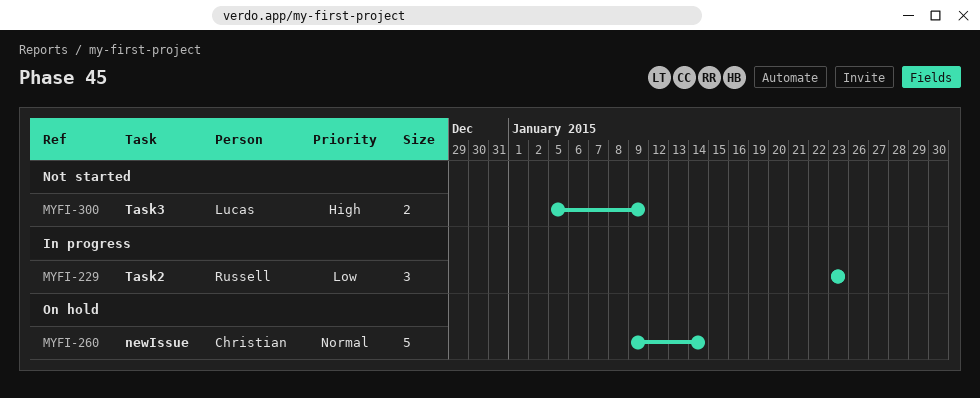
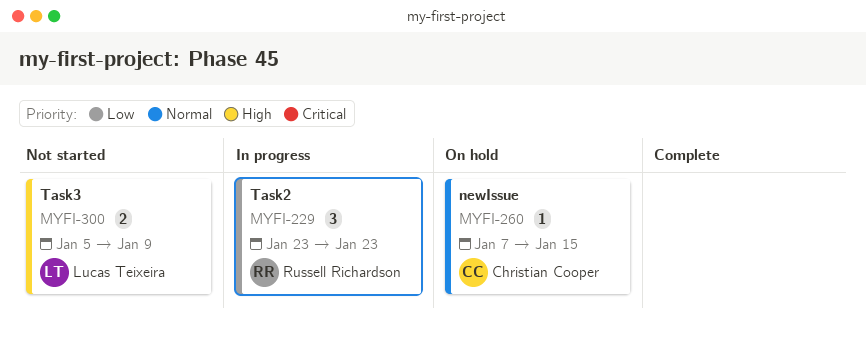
MYFI-260, estimate: 5 -> 1
MYFI-260, start: Jan 9 -> Jan 7
MYFI-260, due: Jan 14 -> Jan 15

